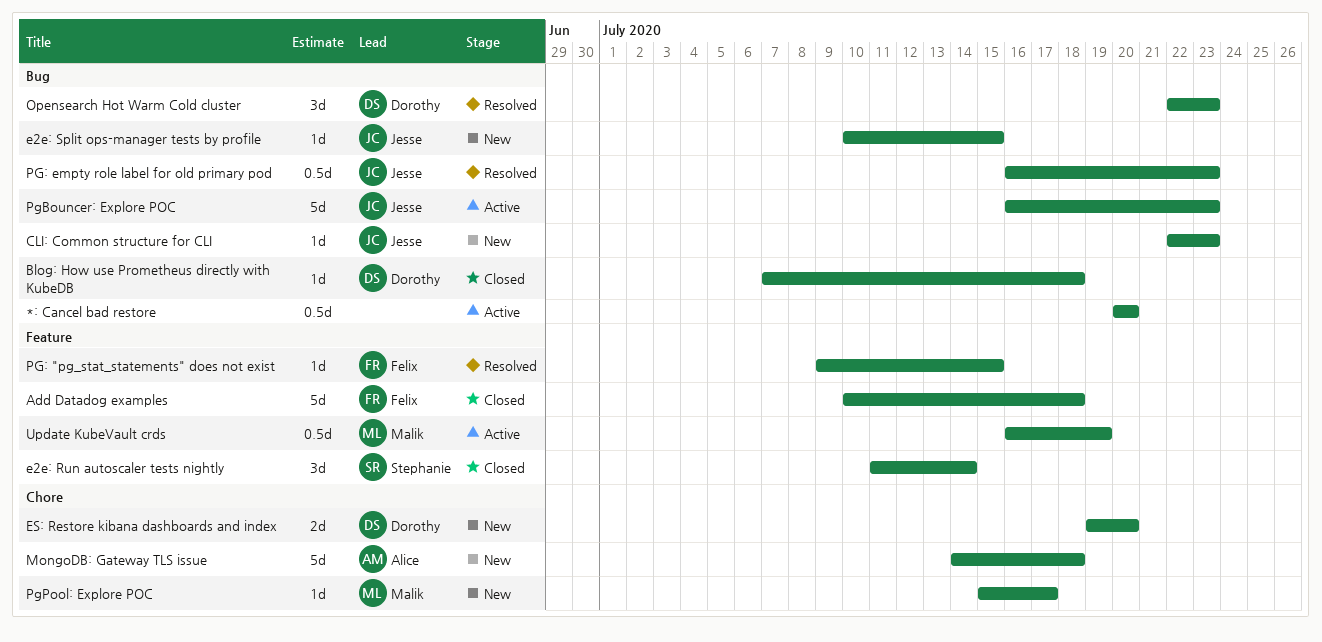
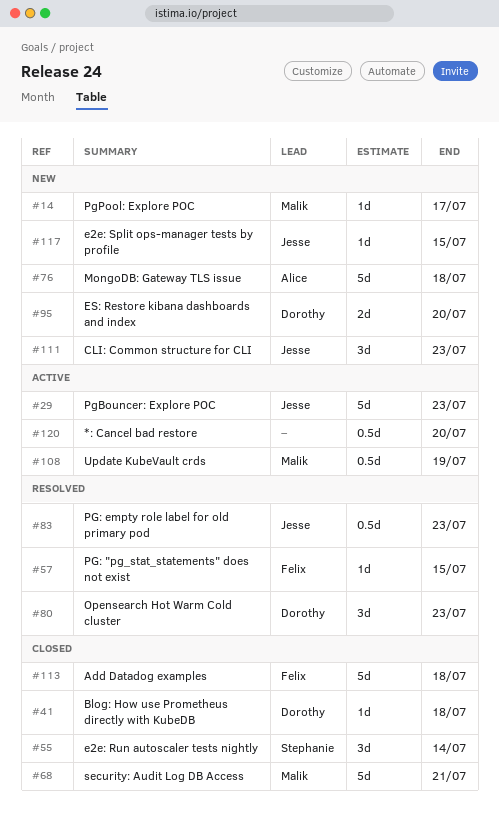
CLI: Common structure for CLI, estimate: 1d -> 3d
security: Audit Log DB Access: none -> present

